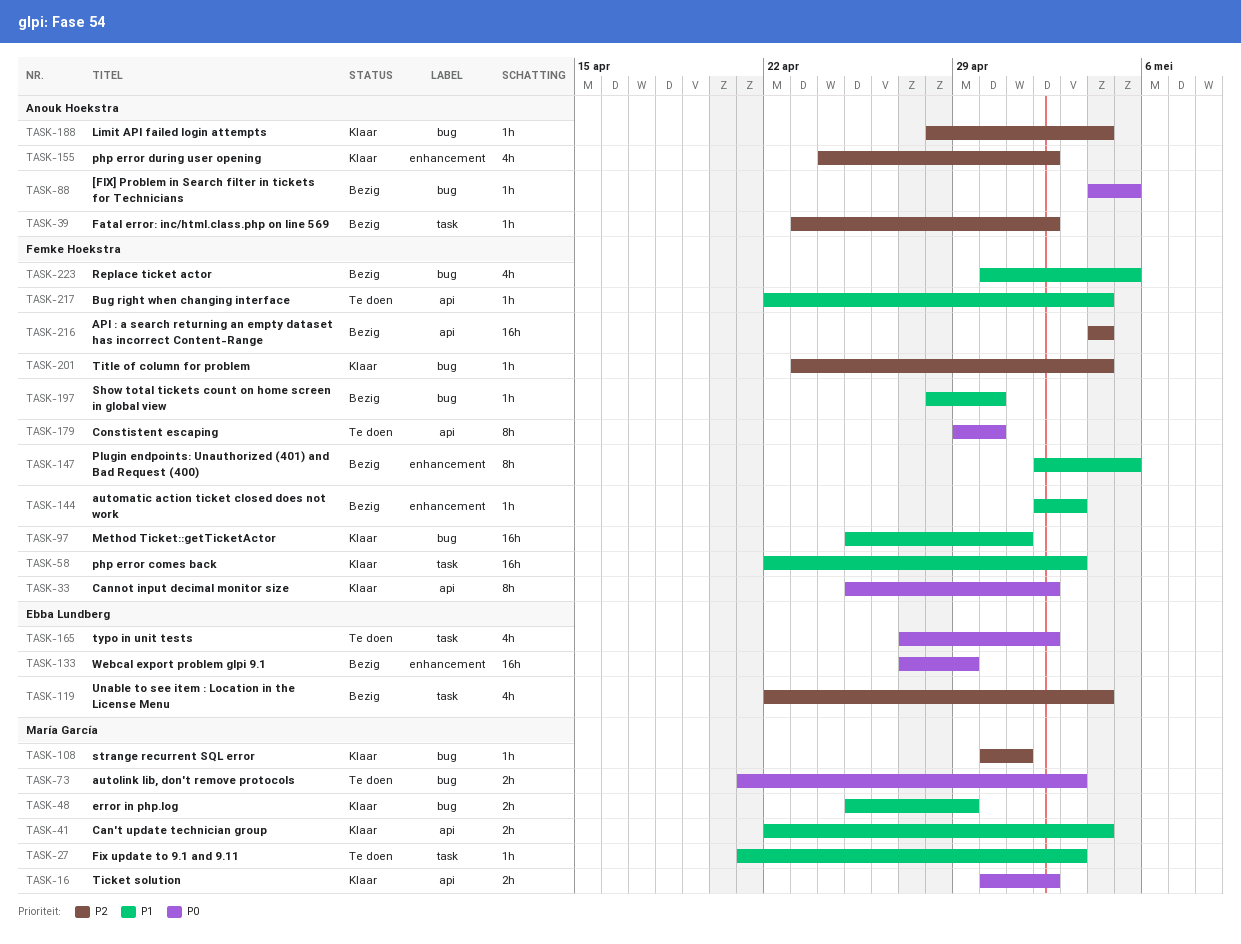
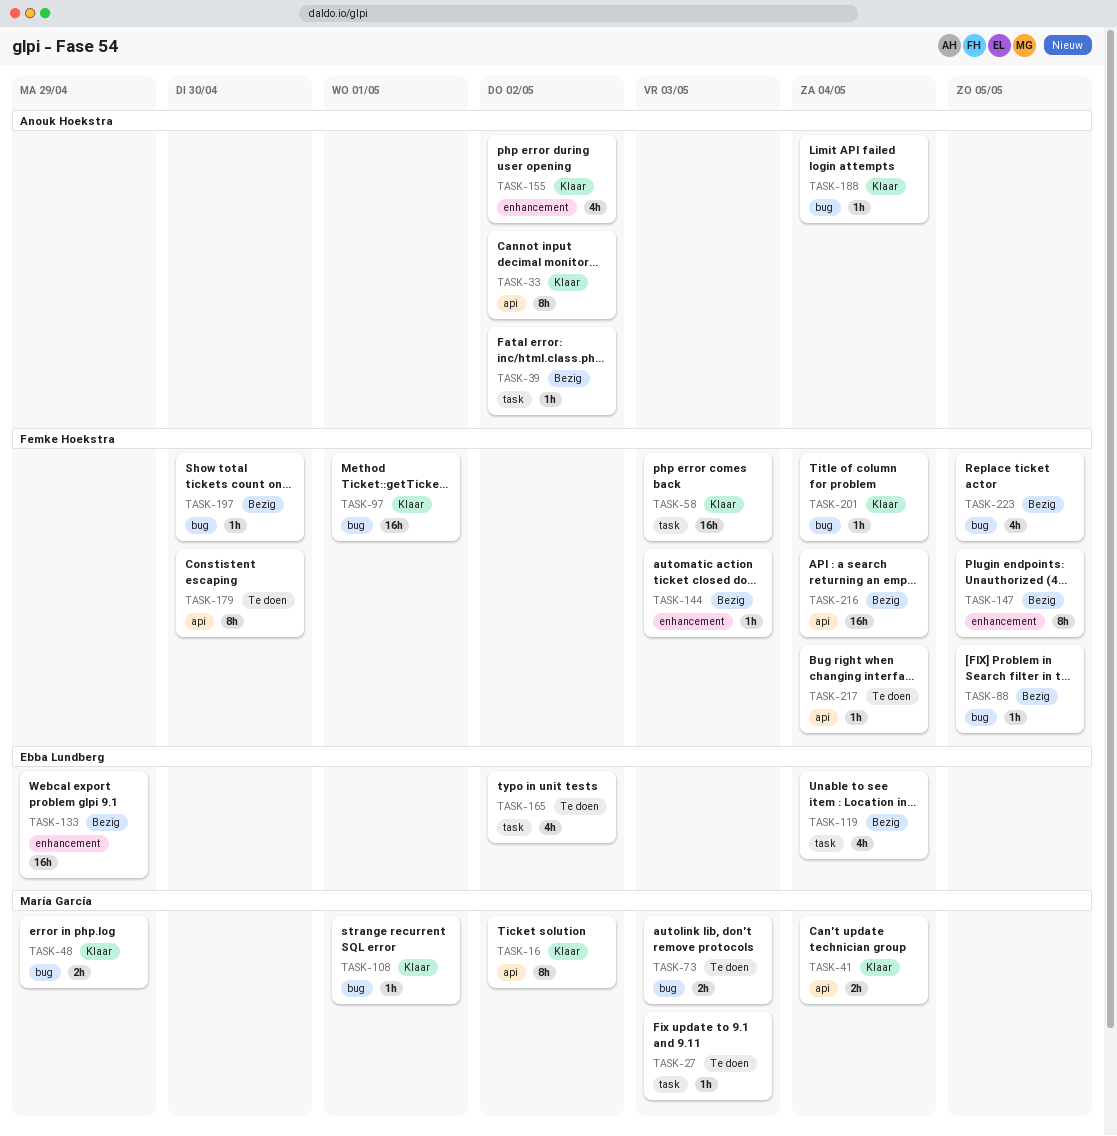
TASK-16, estimate: 2h -> 8h
TASK-33, owner: Femke Hoekstra -> Anouk Hoekstra
TASK-88, owner: Anouk Hoekstra -> Femke Hoekstra

